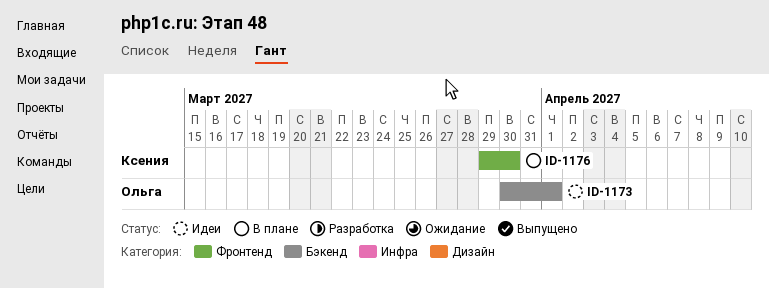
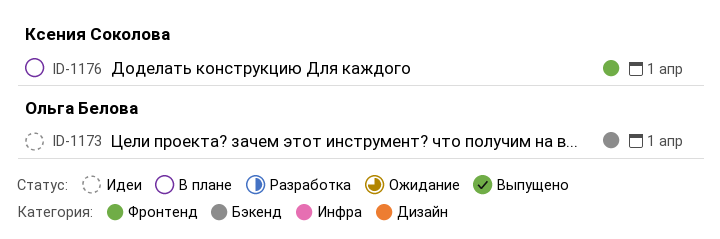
ID-1176, due: Mar 30 -> Apr 1

